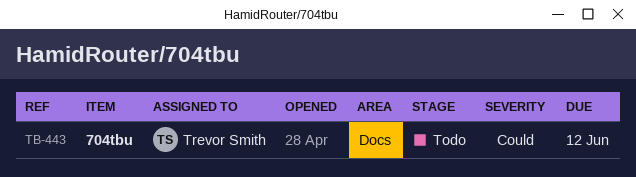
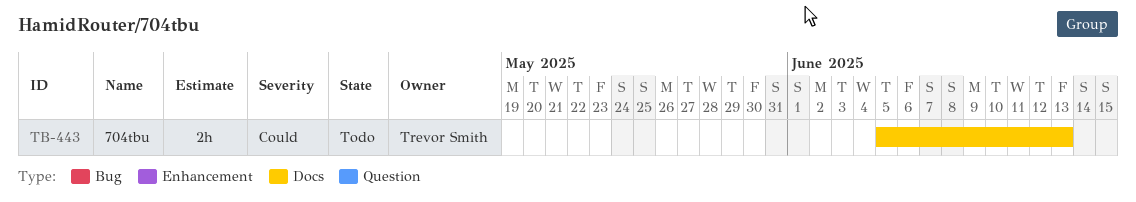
TB-443, due: Jun 12 -> Jun 13

